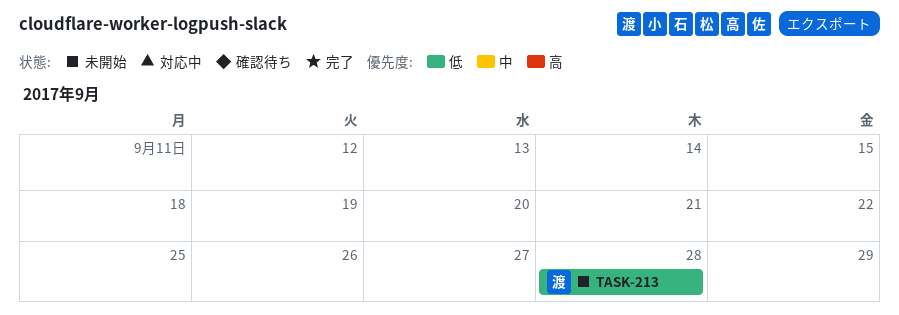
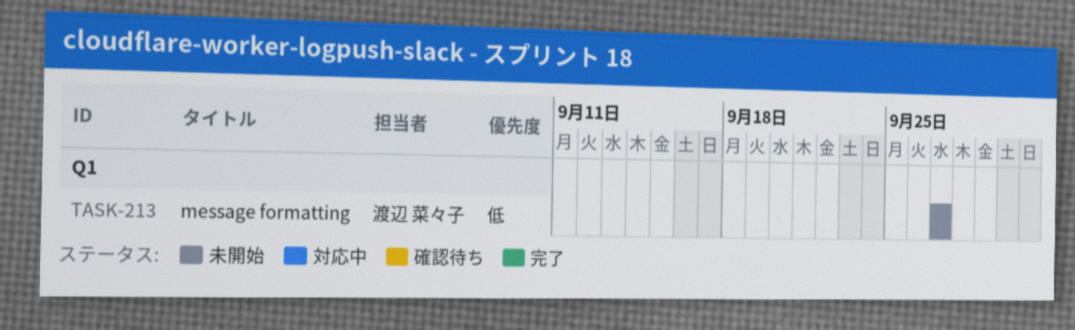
TASK-213, start: Sep 28 -> Sep 27
TASK-213, due: Sep 28 -> Sep 27

